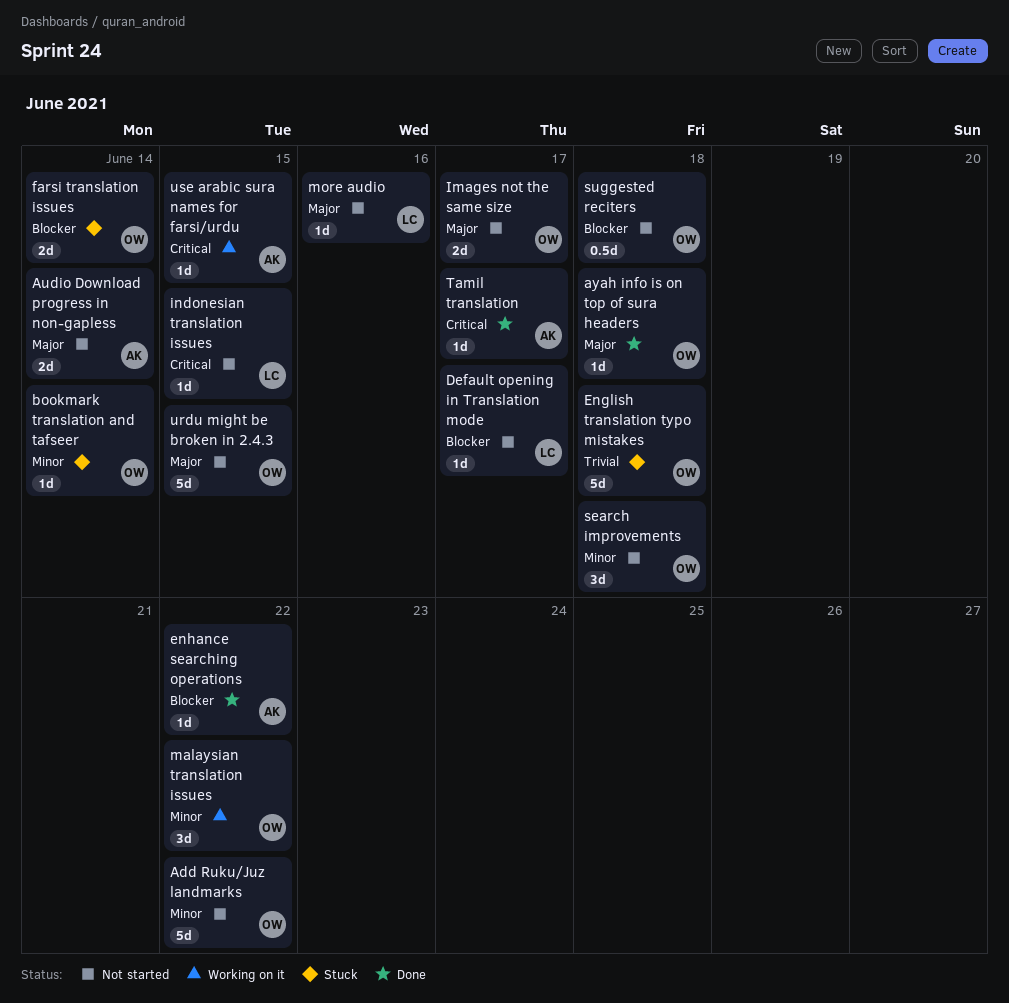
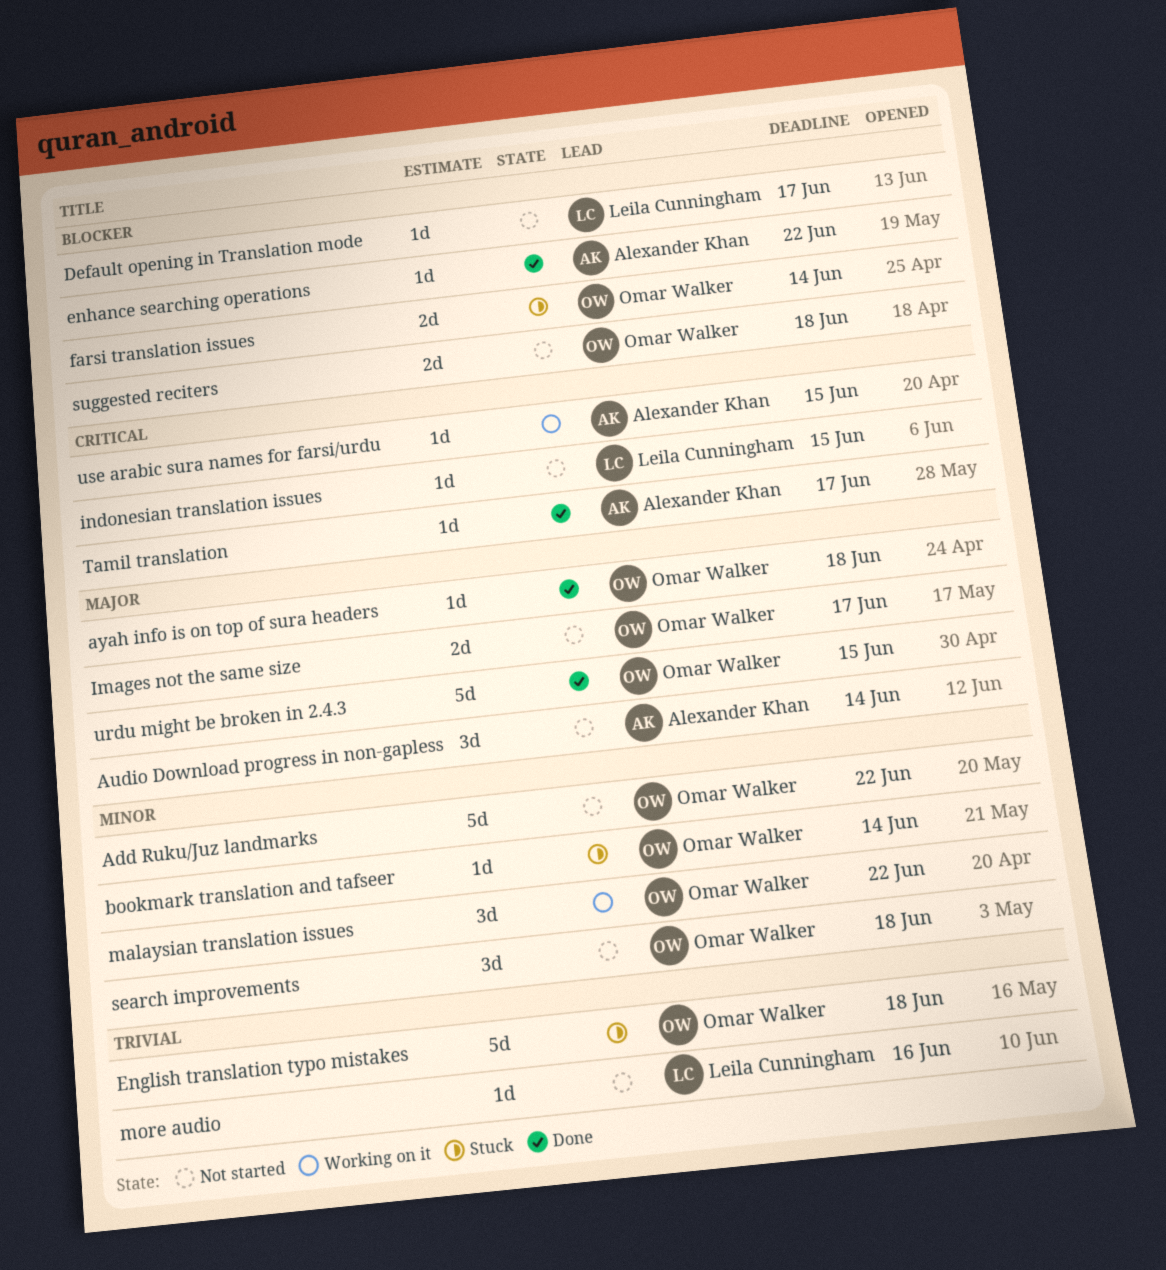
Audio Download progress in non-gapless, estimate: 2d -> 3d
more audio, priority: Major -> Trivial
suggested reciters, estimate: 0.5d -> 2d
urdu might be broken in 2.4.3, status: Not started -> Done

